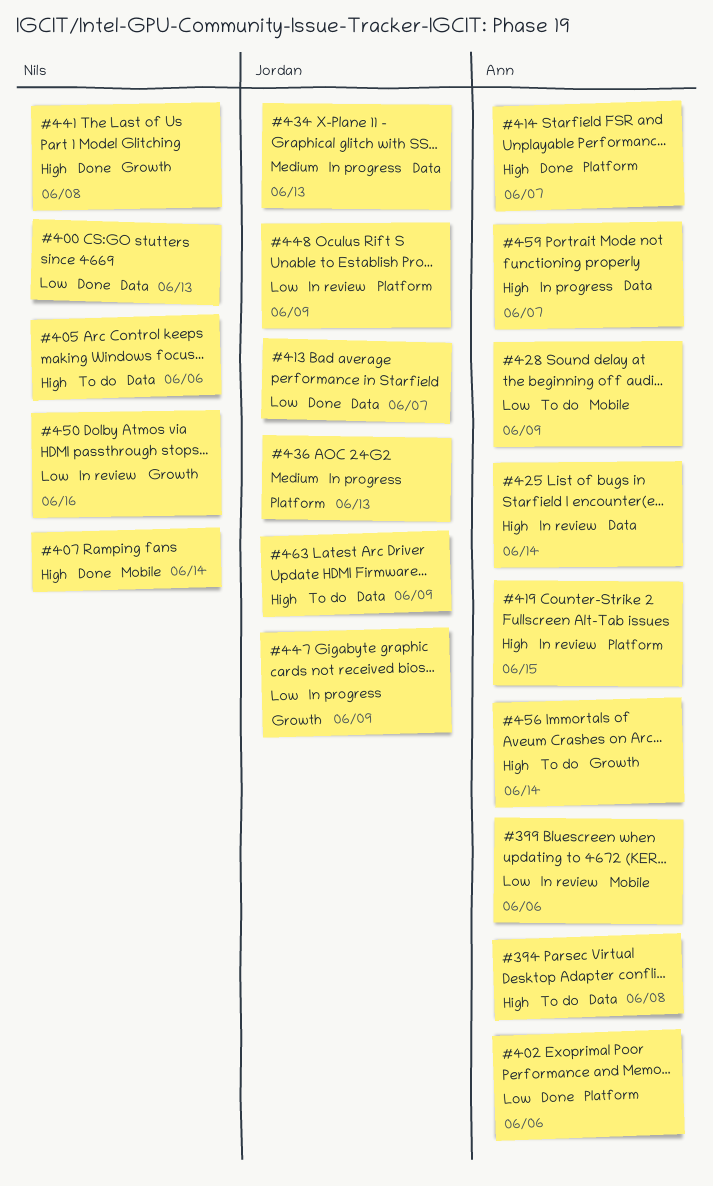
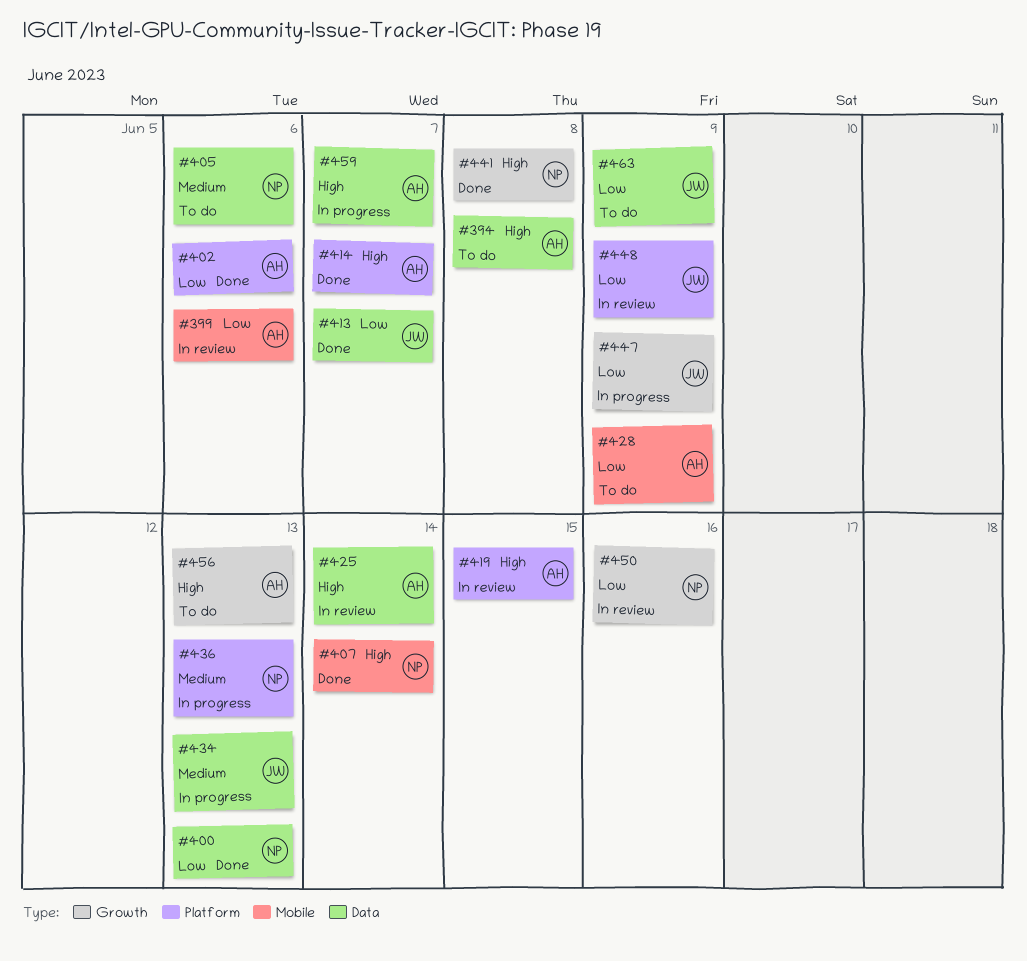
#405, priority: High -> Medium
#436, owner: Jordan -> Nils
#456, due: Jun 14 -> Jun 13
#463, priority: High -> Low

